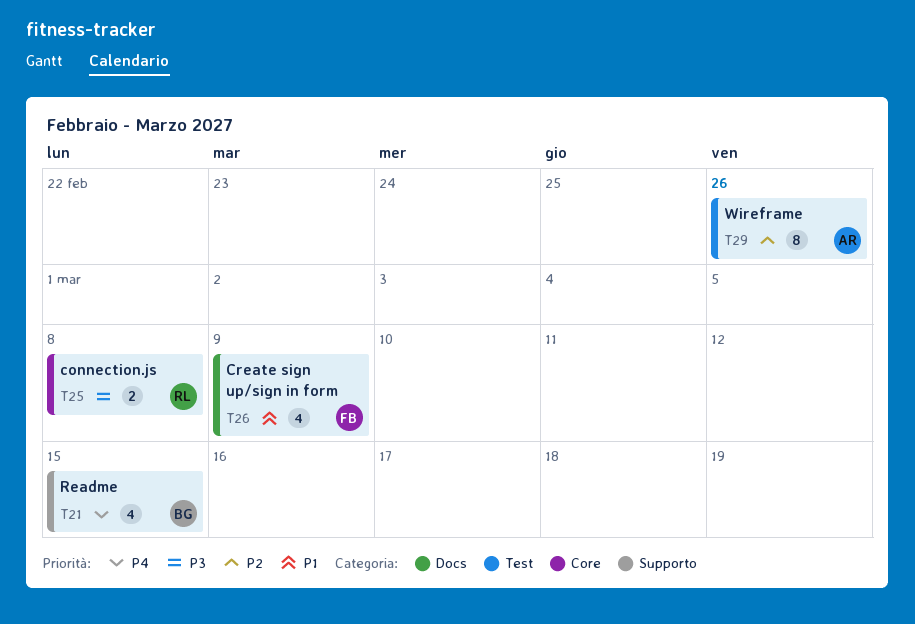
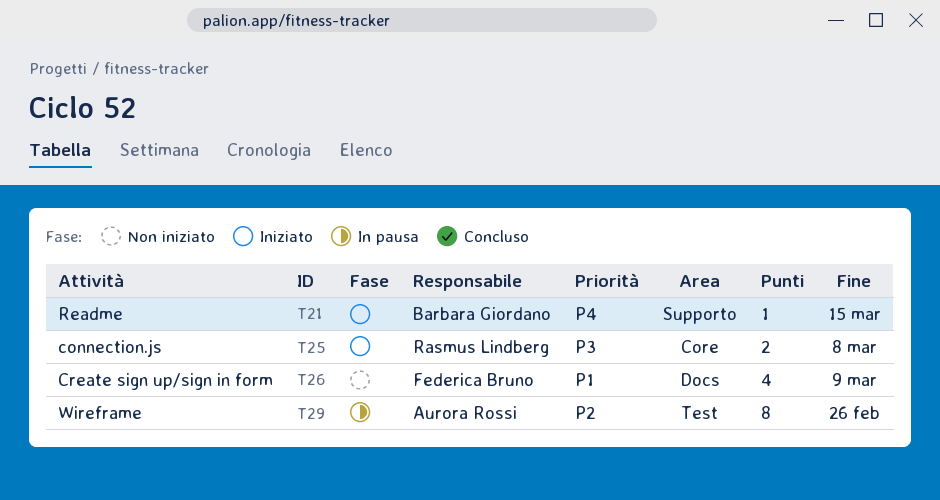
T21, estimate: 4 -> 1

